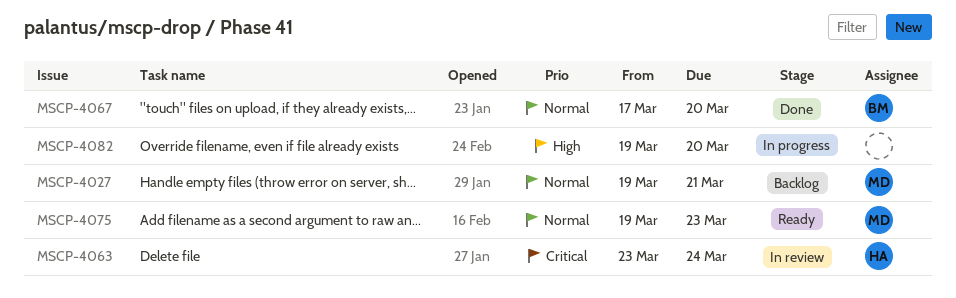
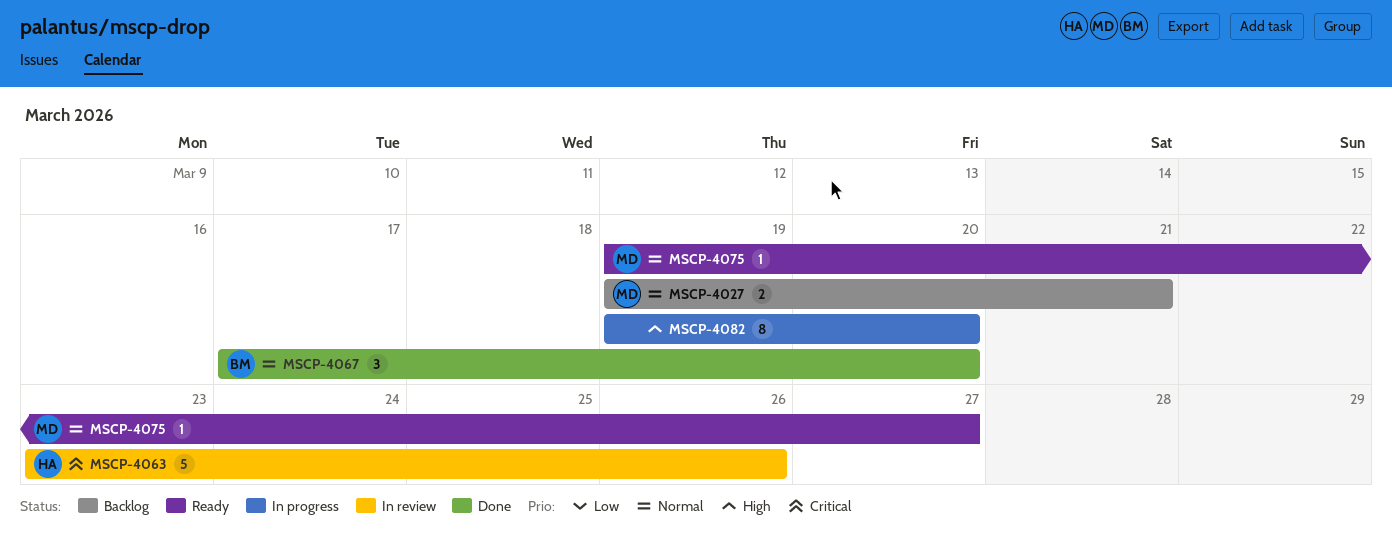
MSCP-4063, due: Mar 24 -> Mar 26
MSCP-4075, due: Mar 23 -> Mar 27

